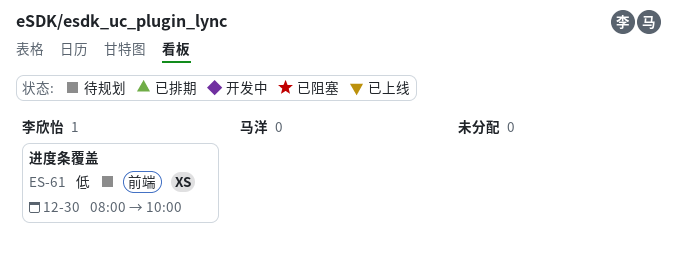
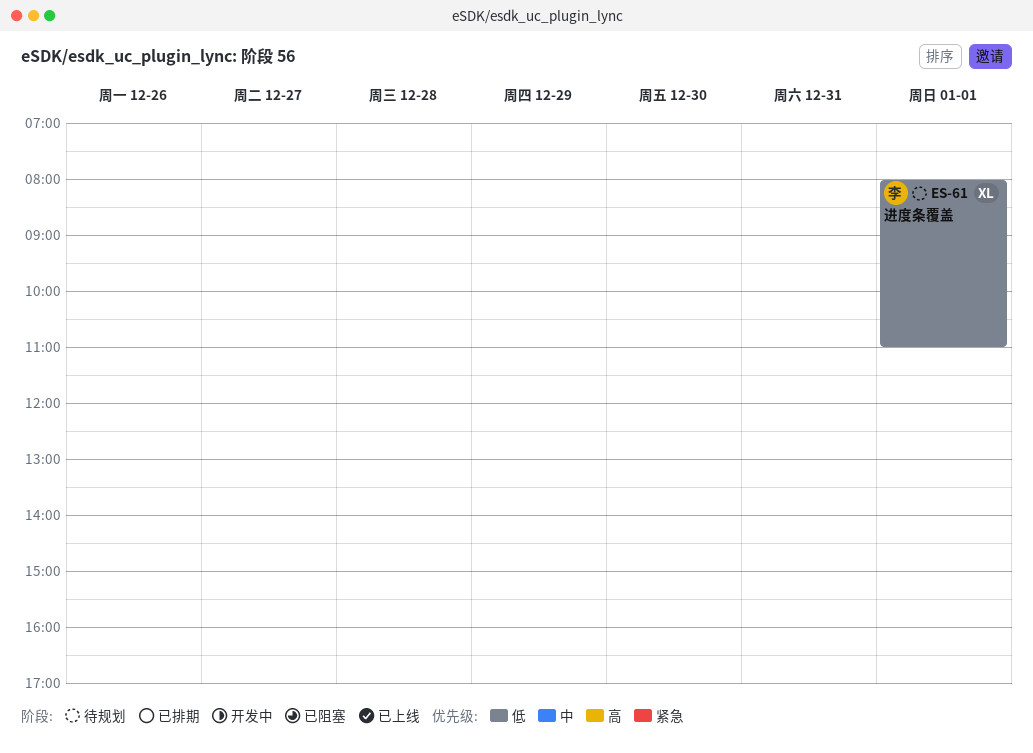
ES-61, estimate: XS -> XL
ES-61, day: Dec 30 -> Jan 1
ES-61, ends: 10:00 -> 11:00

